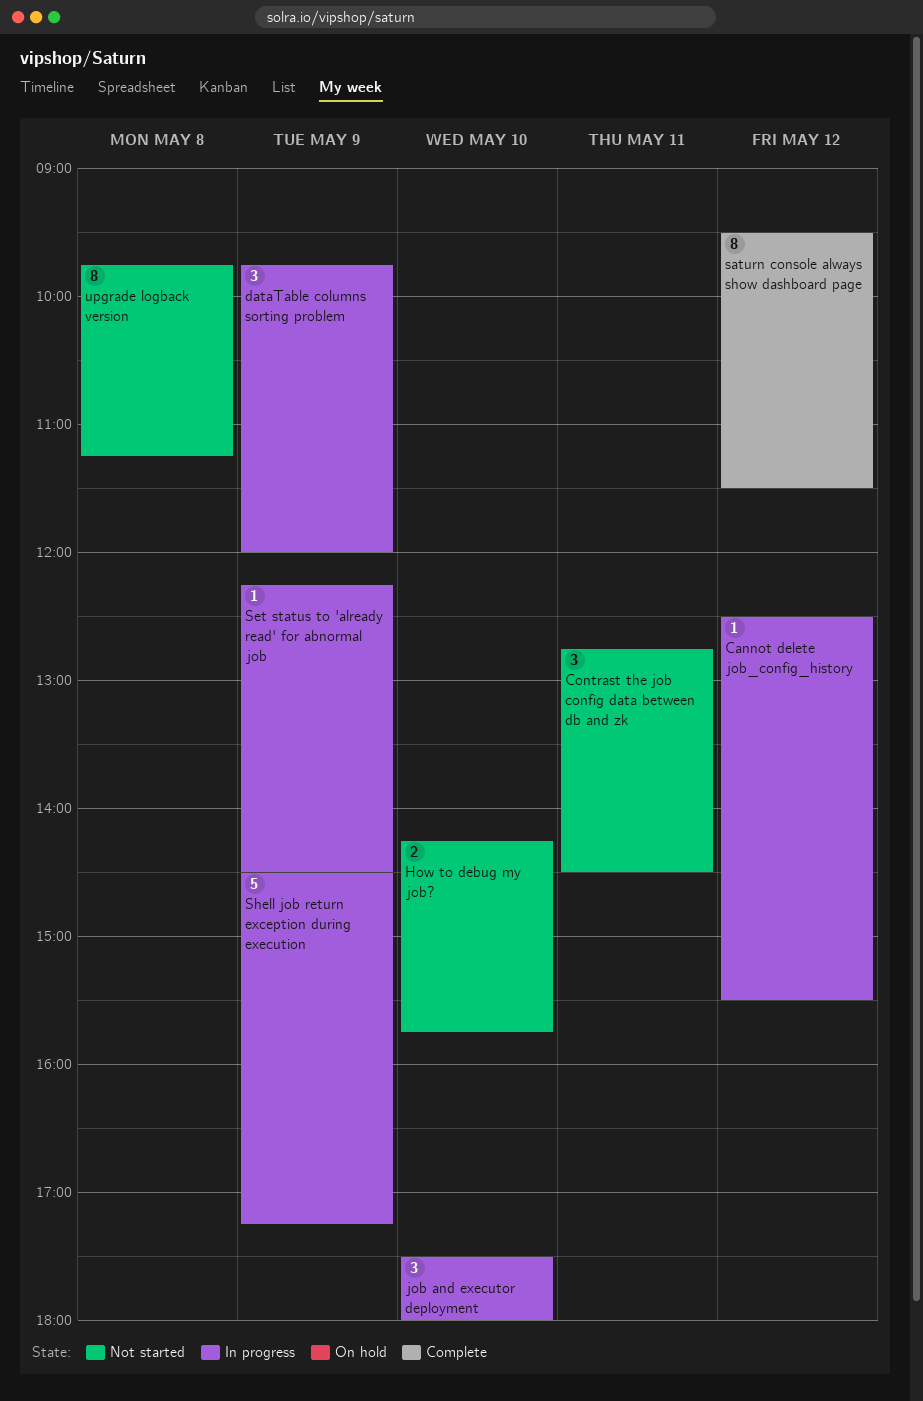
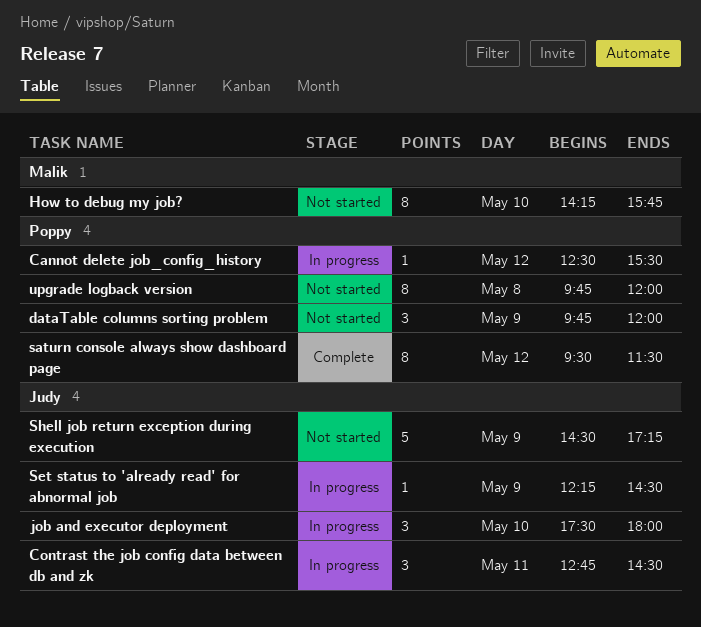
Contrast the job config data between db and zk, status: Not started -> In progress
dataTable columns sorting problem, status: In progress -> Not started
How to debug my job?, estimate: 2 -> 8
Shell job return exception during execution, status: In progress -> Not started
upgrade logback version, ends: 11:15 -> 12:00

